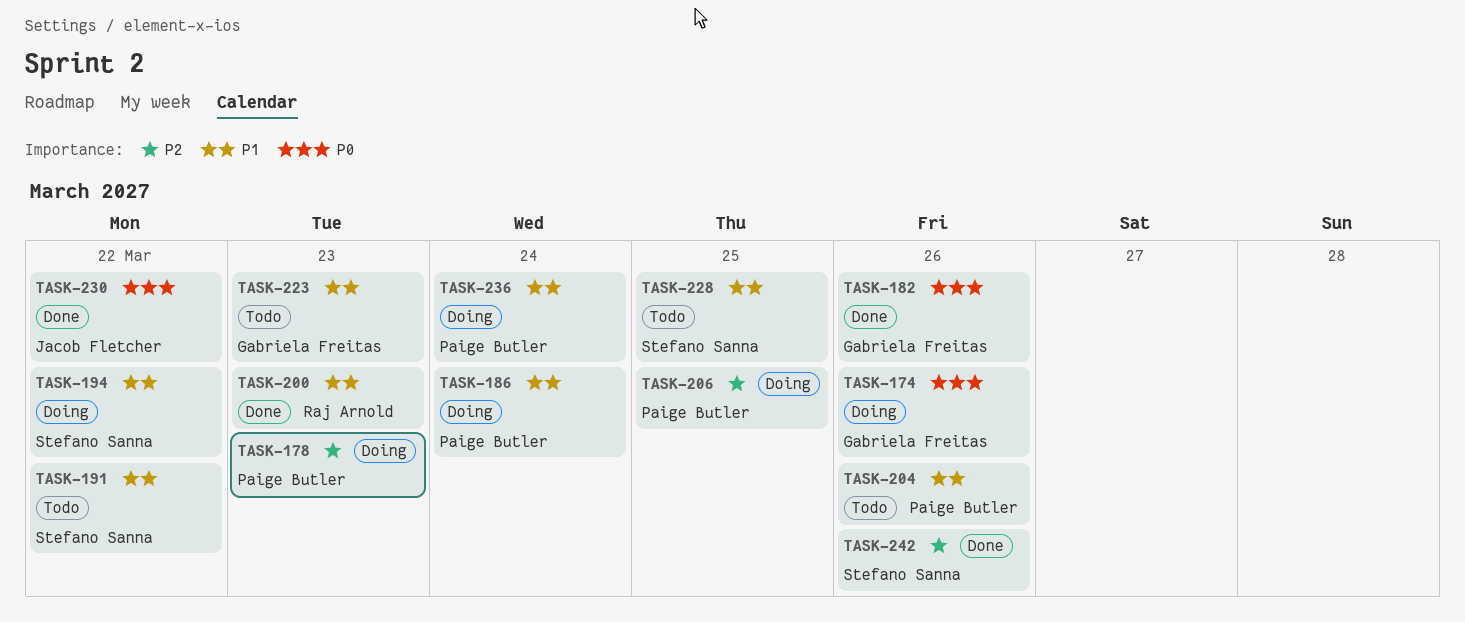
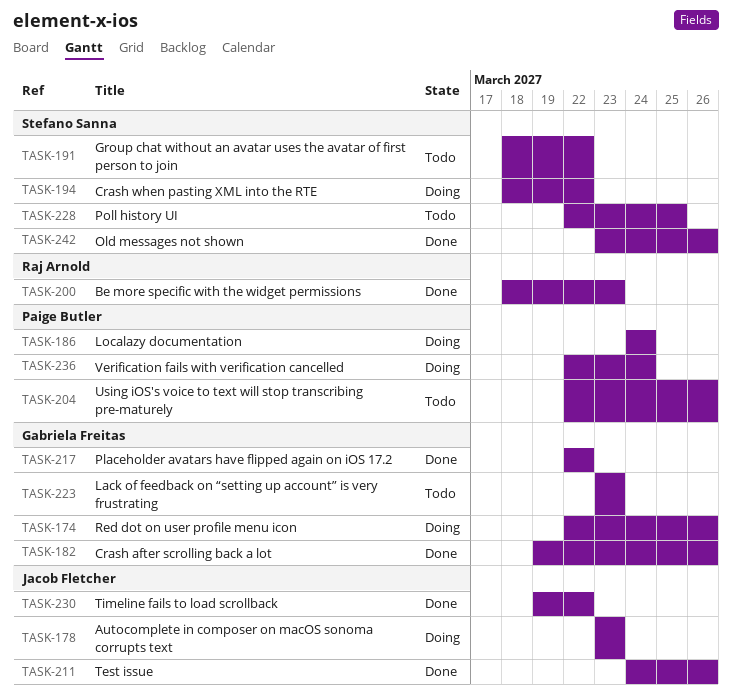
TASK-178, owner: Paige Butler -> Jacob Fletcher
TASK-206: present -> none
TASK-211: none -> present
TASK-217: none -> present

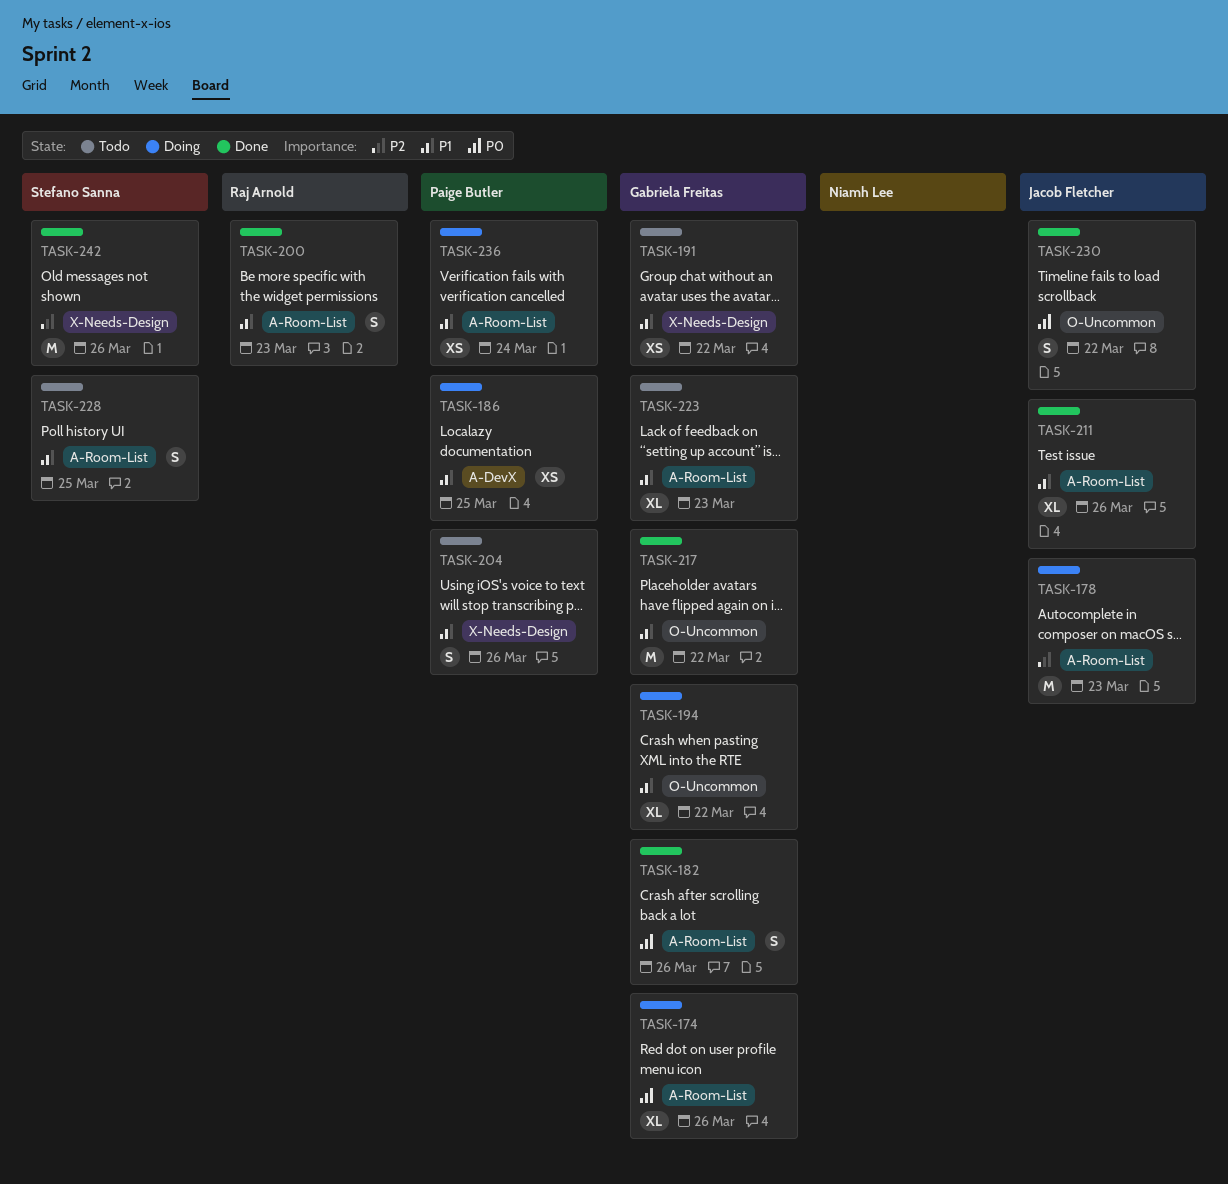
TASK-186, due: Mar 24 -> Mar 25
TASK-191, owner: Stefano Sanna -> Gabriela Freitas
TASK-194, owner: Stefano Sanna -> Gabriela Freitas

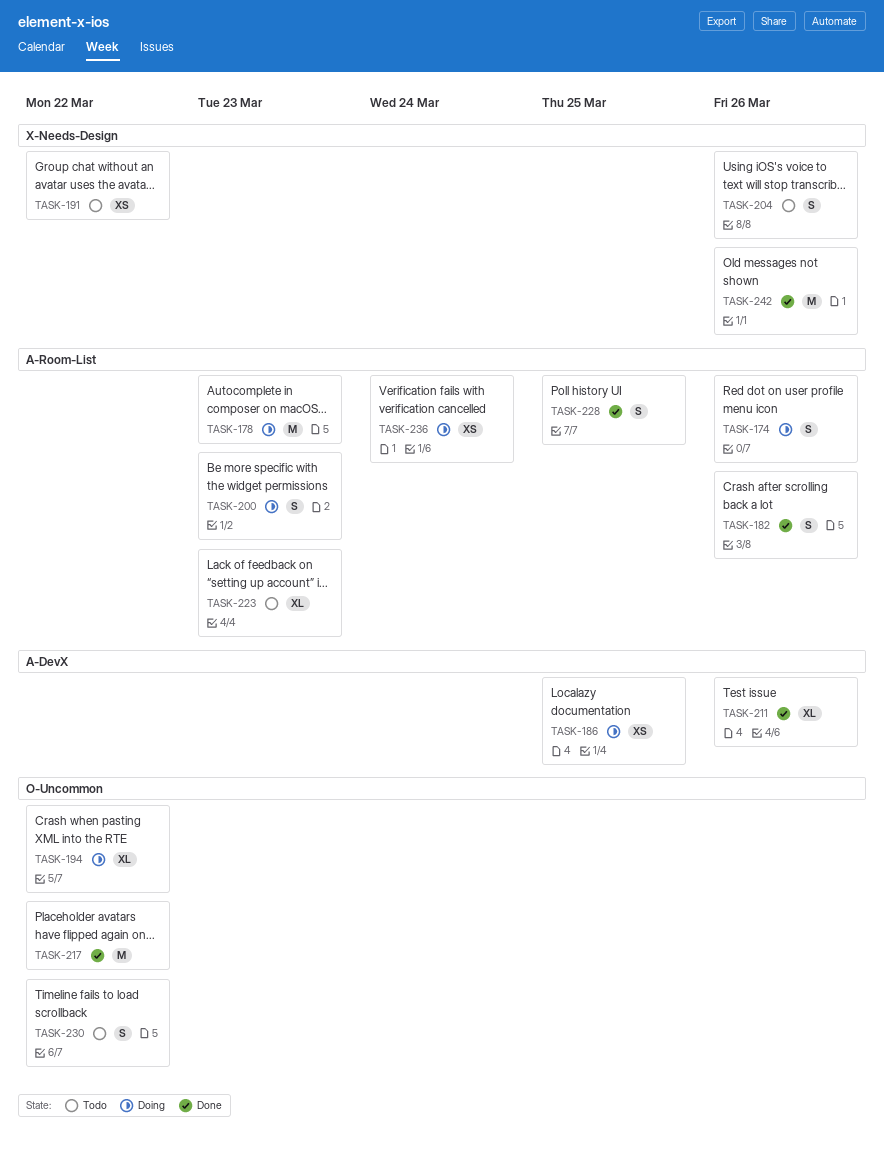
TASK-174, estimate: XL -> S
TASK-200, status: Done -> Doing
TASK-211, label: A-Room-List -> A-DevX
TASK-228, status: Todo -> Done
TASK-230, status: Done -> Todo

